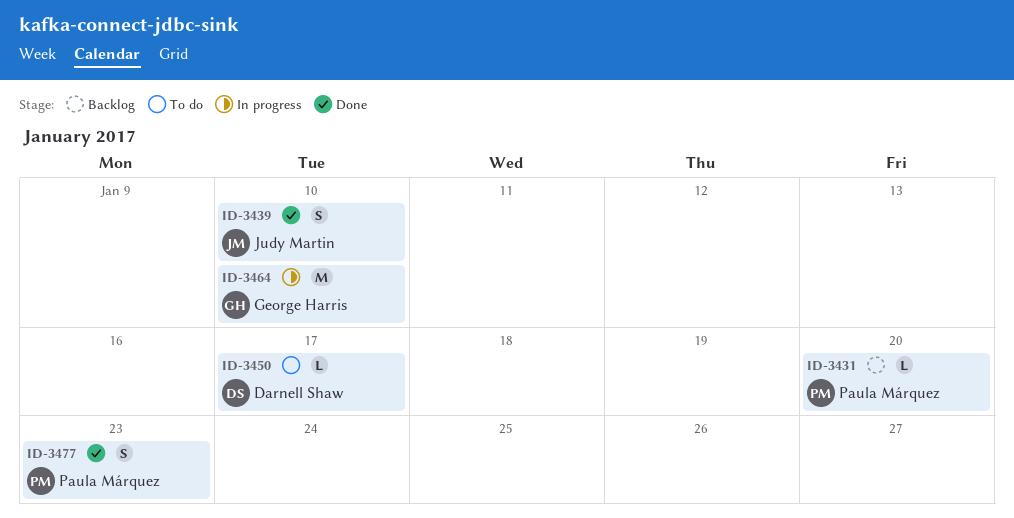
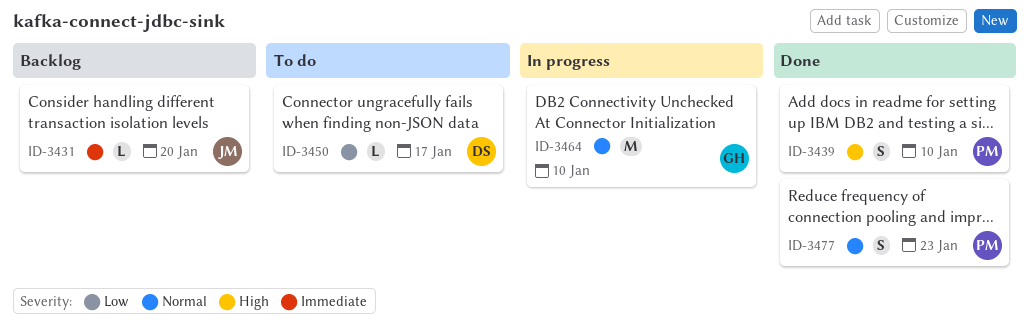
ID-3431, owner: Paula Márquez -> Judy Martin
ID-3439, owner: Judy Martin -> Paula Márquez

